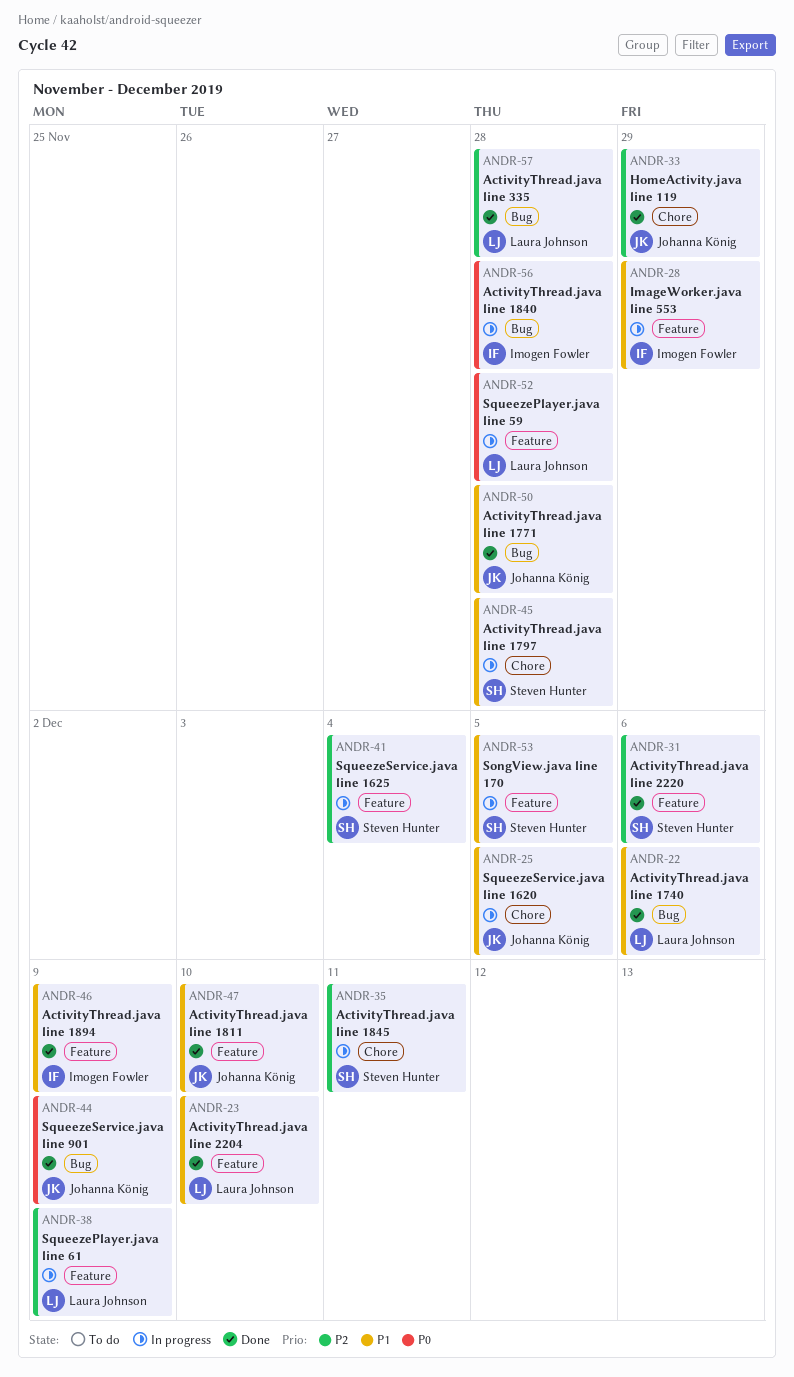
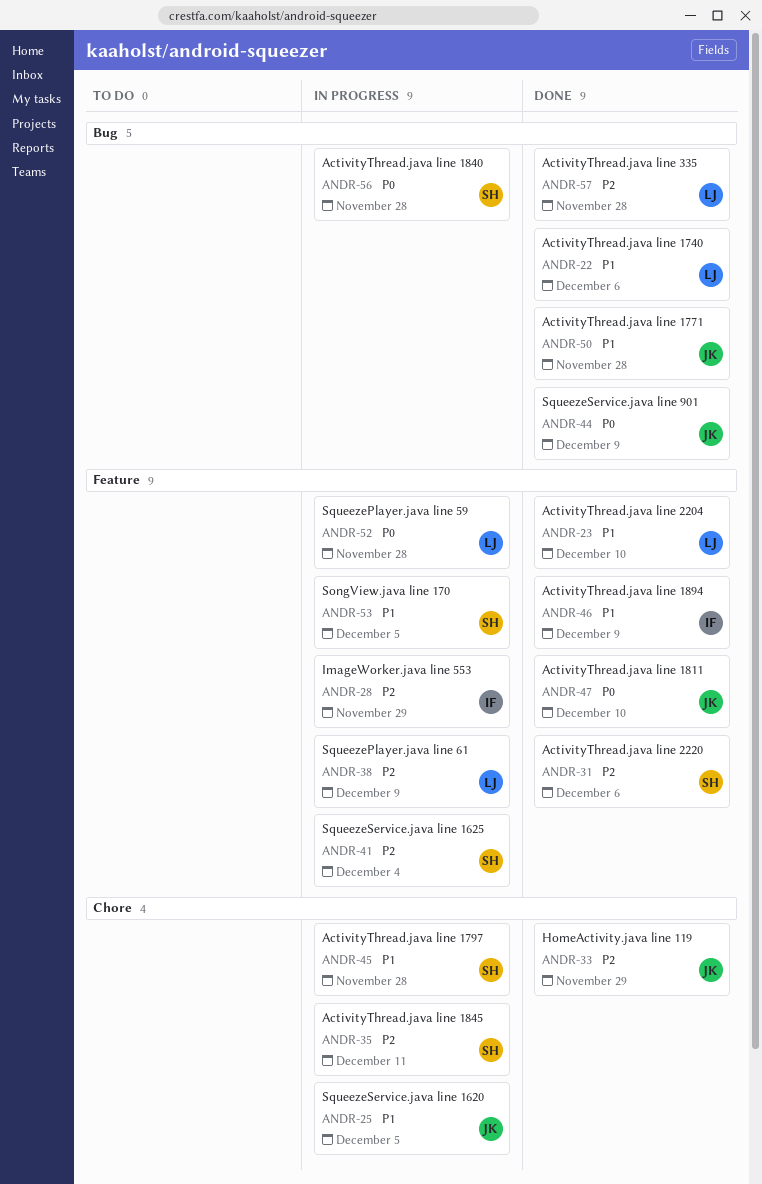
ANDR-28, priority: P1 -> P2
ANDR-47, priority: P1 -> P0
ANDR-56, owner: Imogen Fowler -> Steven Hunter

